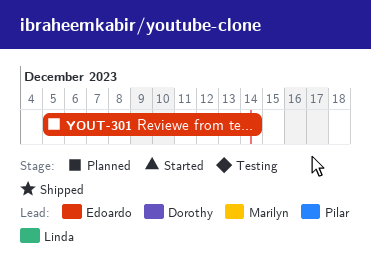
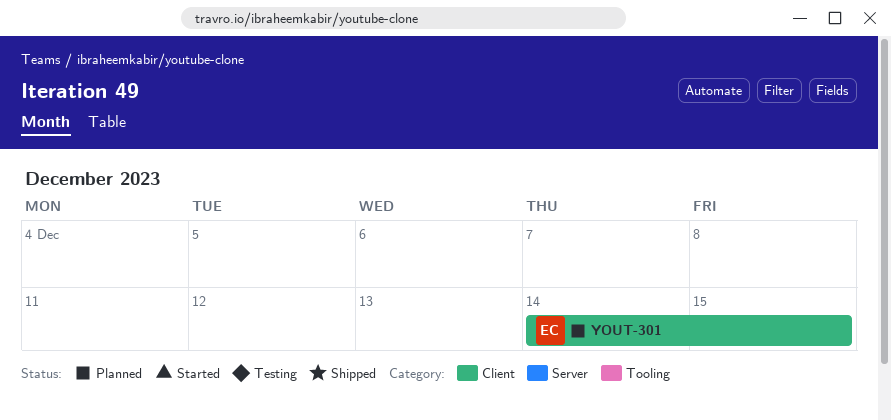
YOUT-301, start: Dec 5 -> Dec 14
YOUT-301, due: Dec 14 -> Dec 15

